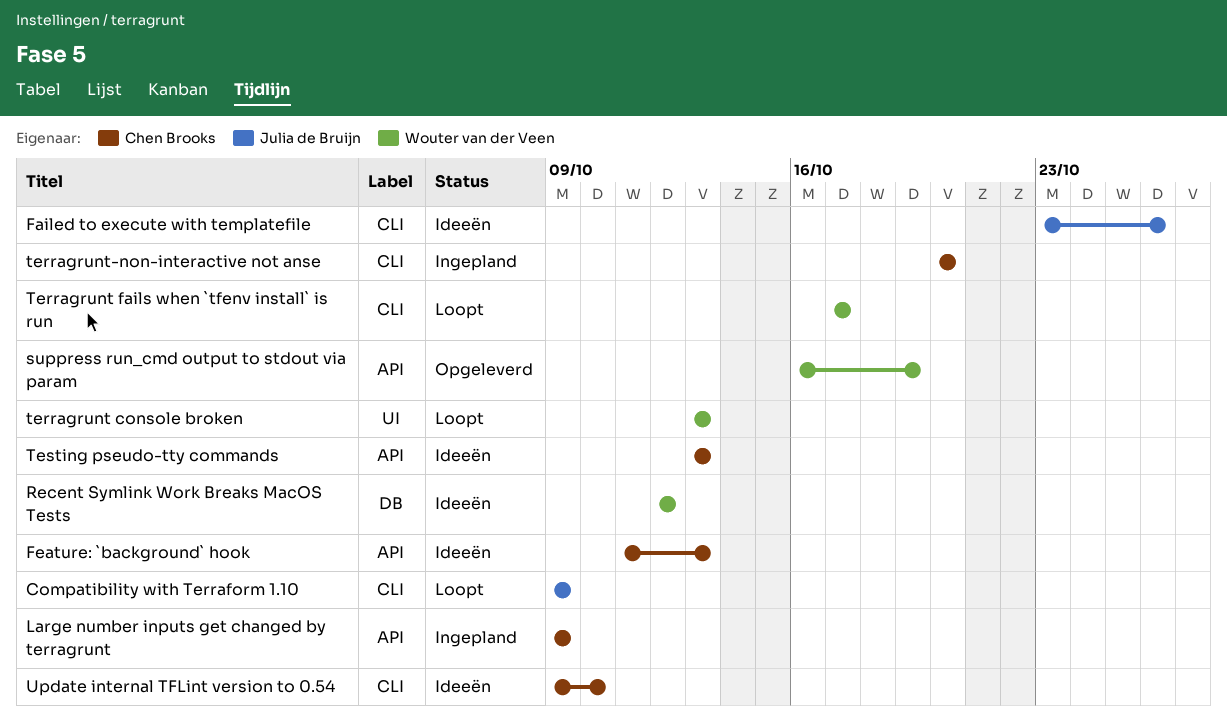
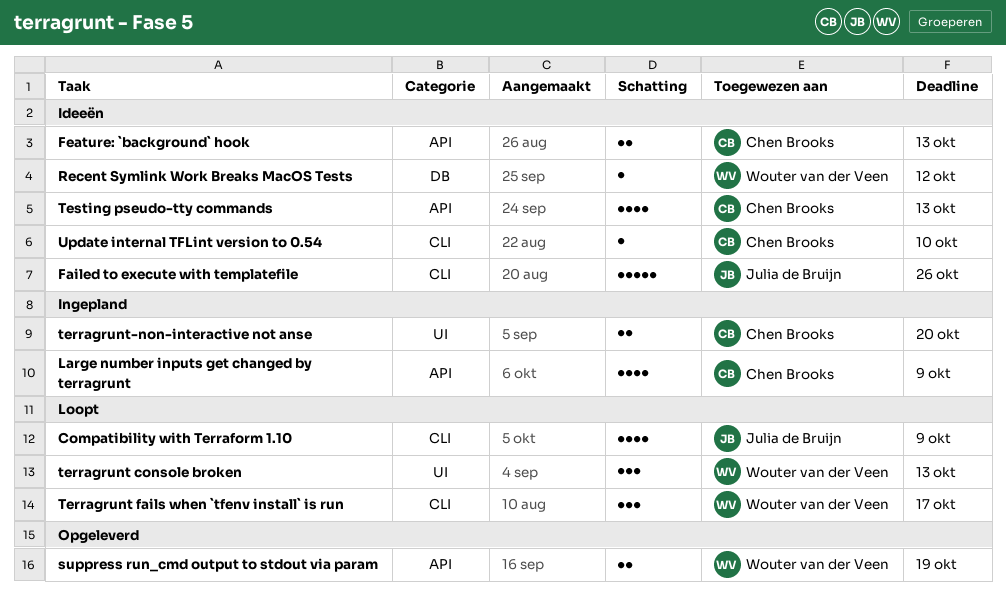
terragrunt-non-interactive not anse, label: CLI -> UI

